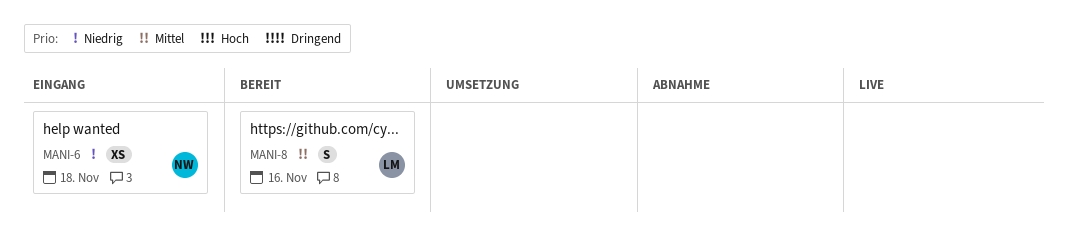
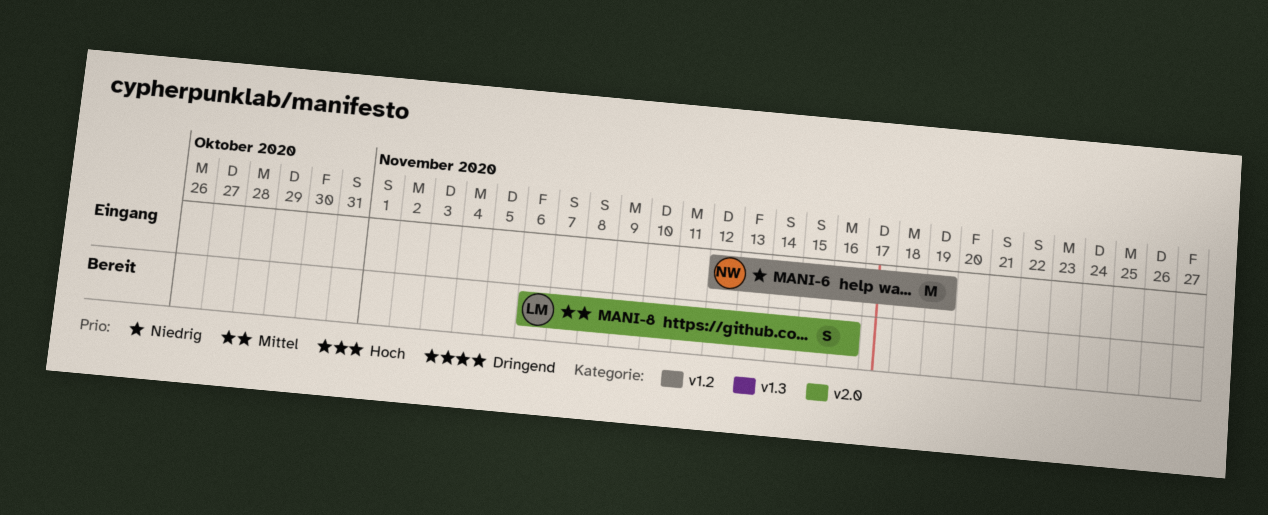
MANI-6, estimate: XS -> M
MANI-6, due: Nov 18 -> Nov 19

